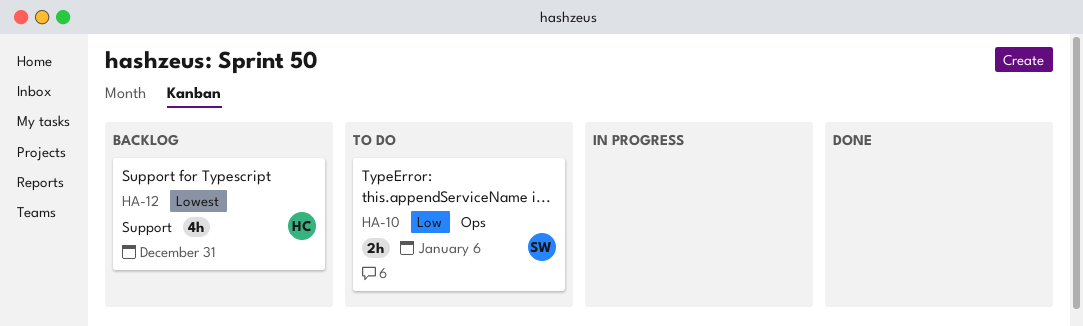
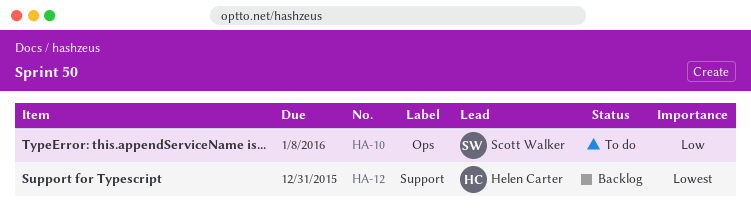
HA-10, due: Jan 6 -> Jan 8

